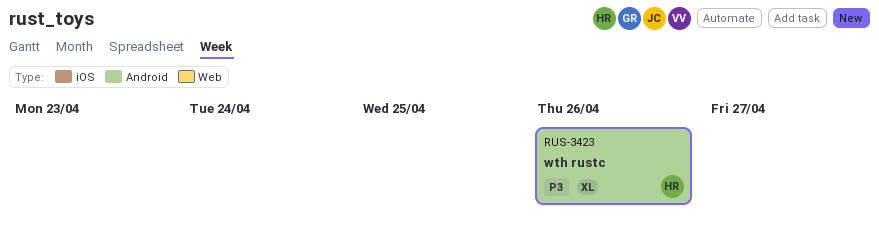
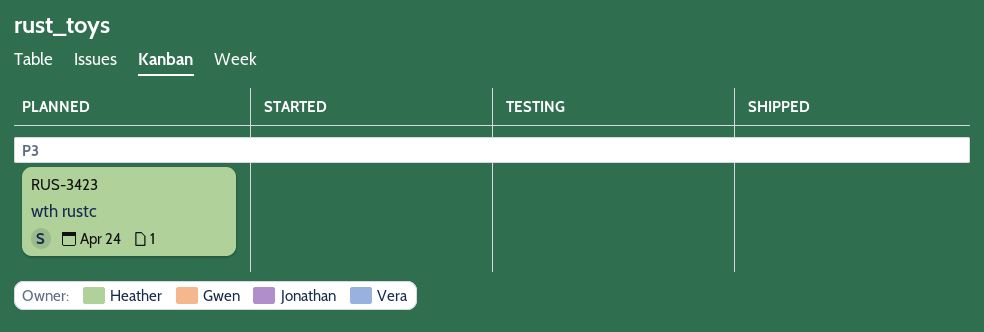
RUS-3423, estimate: XL -> S
RUS-3423, due: Apr 26 -> Apr 24

